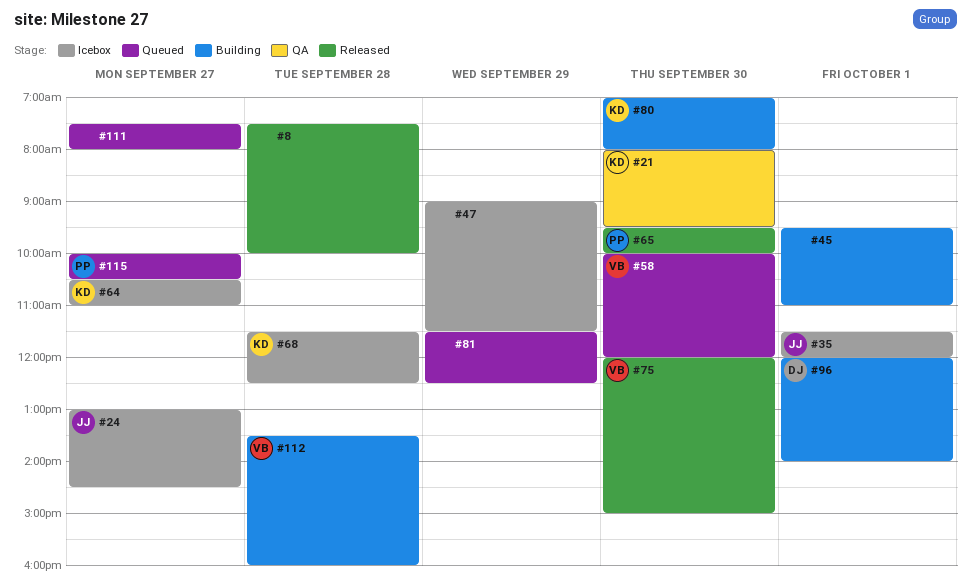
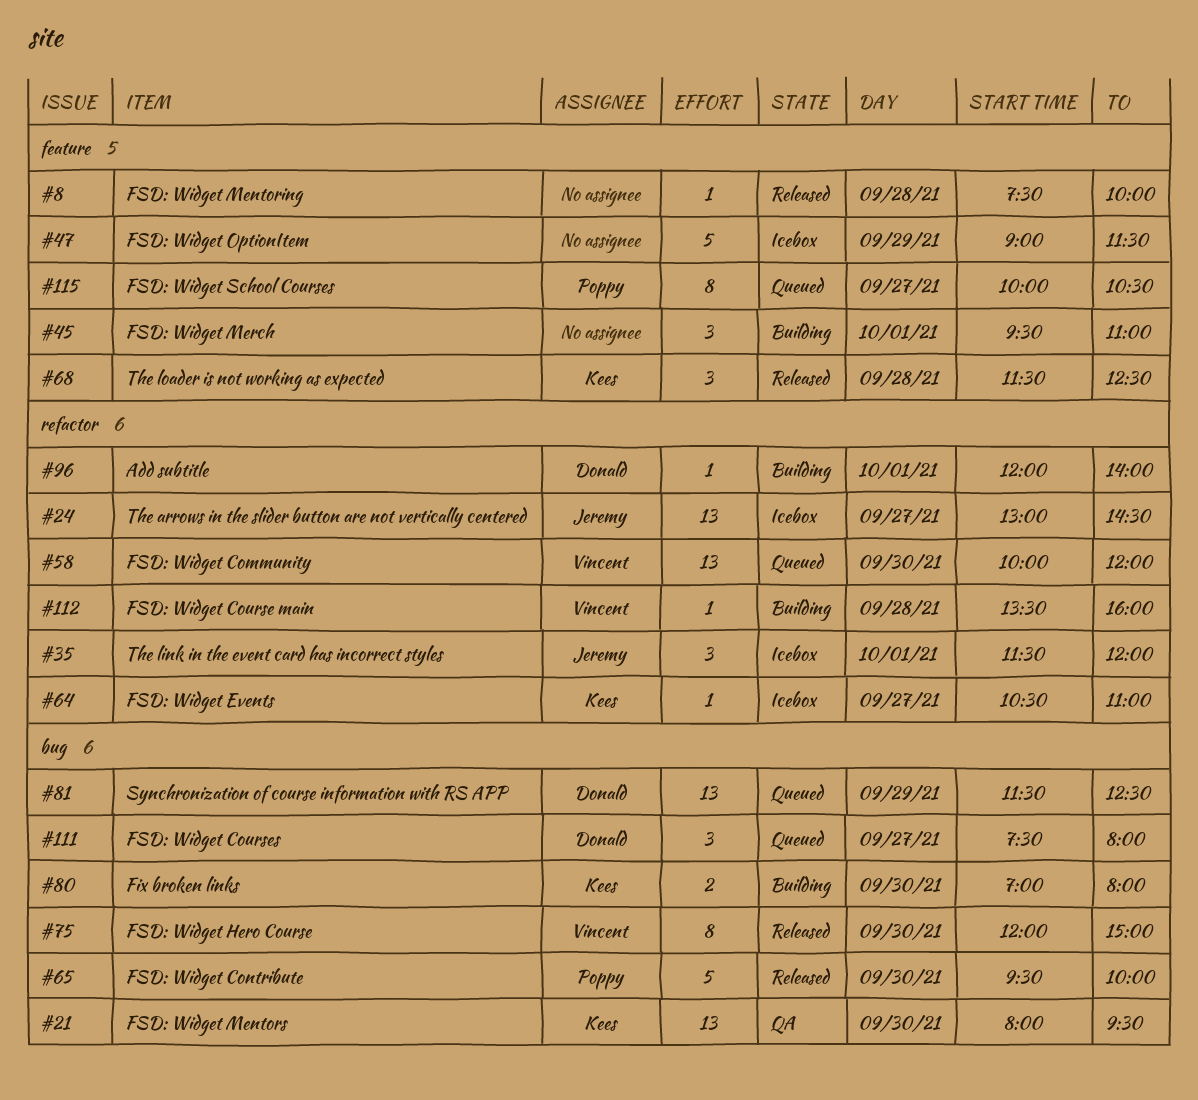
#68, status: Icebox -> Released
#81, owner: none -> Donald
#111, owner: none -> Donald

